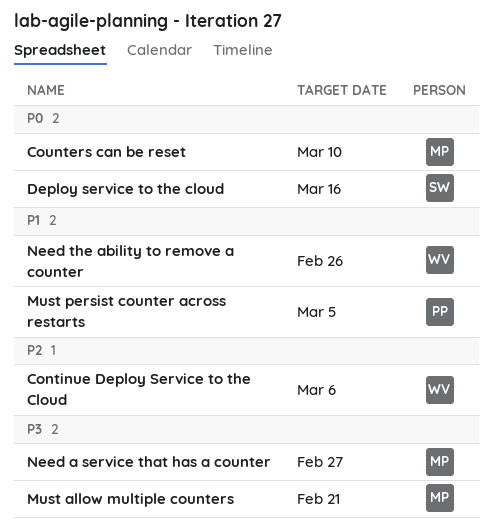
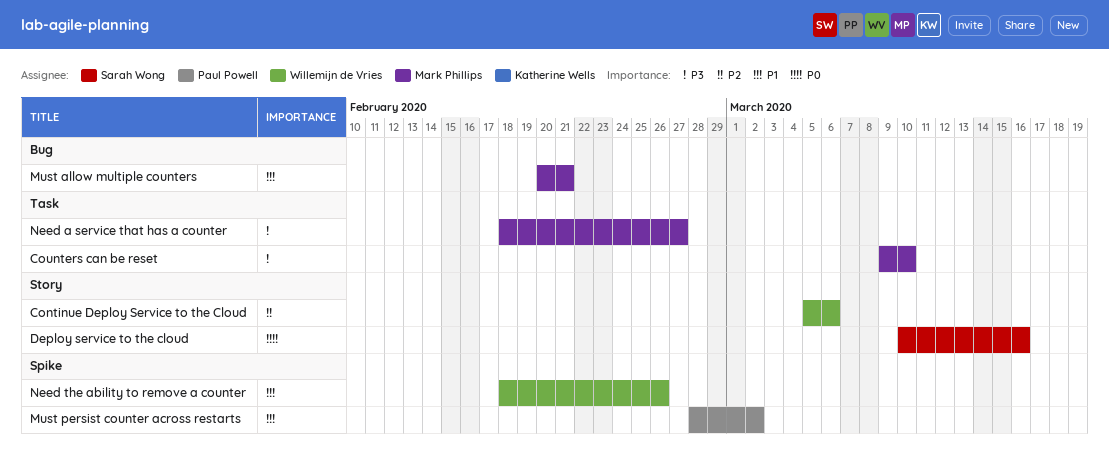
Counters can be reset, priority: P0 -> P3
Must allow multiple counters, priority: P3 -> P1
Must persist counter across restarts, due: Mar 5 -> Mar 2

